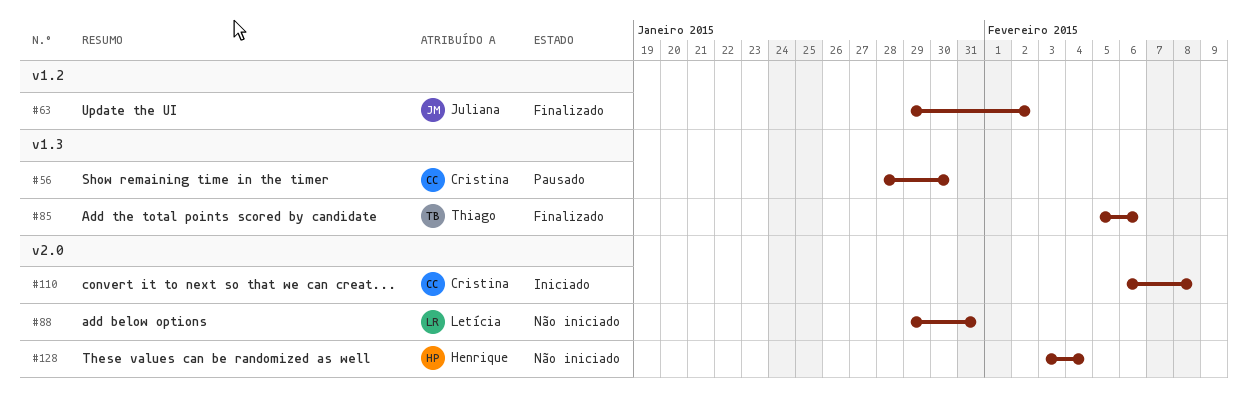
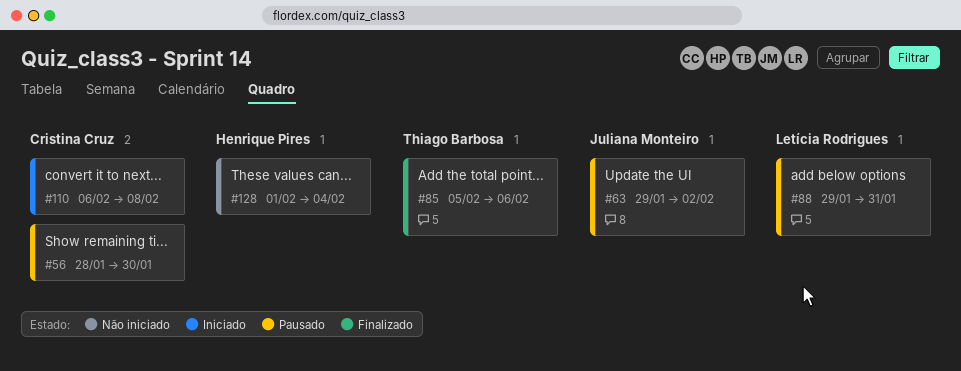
#63, status: Finalizado -> Pausado
#88, status: Não iniciado -> Pausado
#128, start: Feb 3 -> Feb 1

